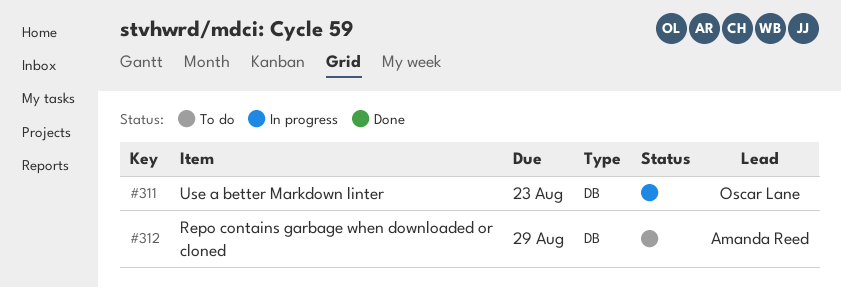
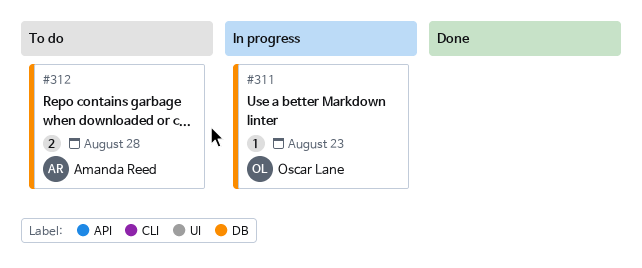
#312, due: Aug 29 -> Aug 28

